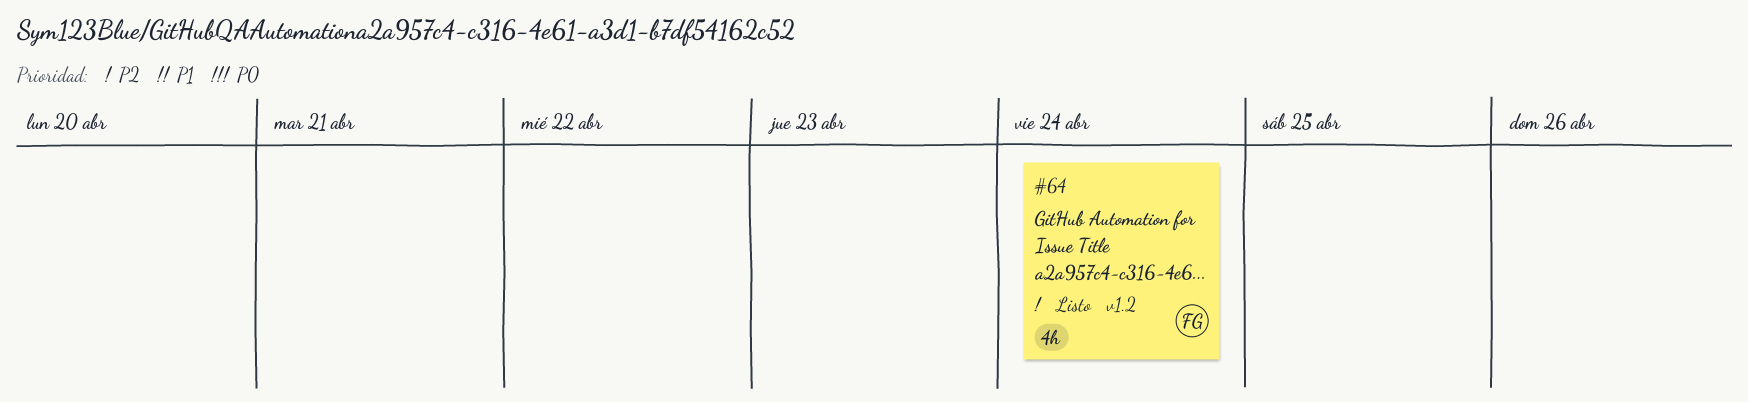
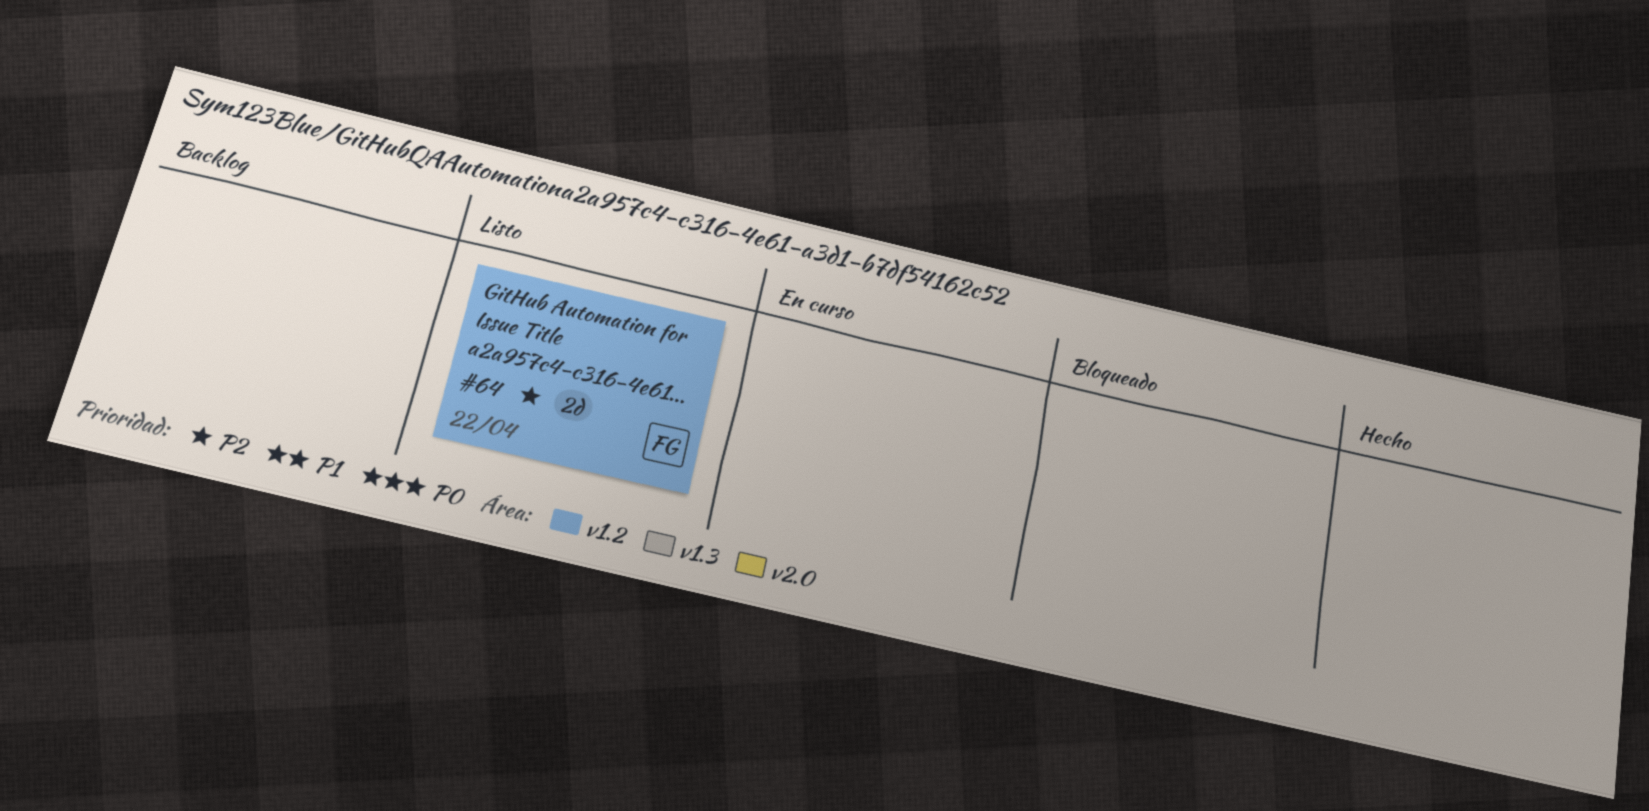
#64, estimate: 4h -> 2d
#64, due: Apr 24 -> Apr 22

